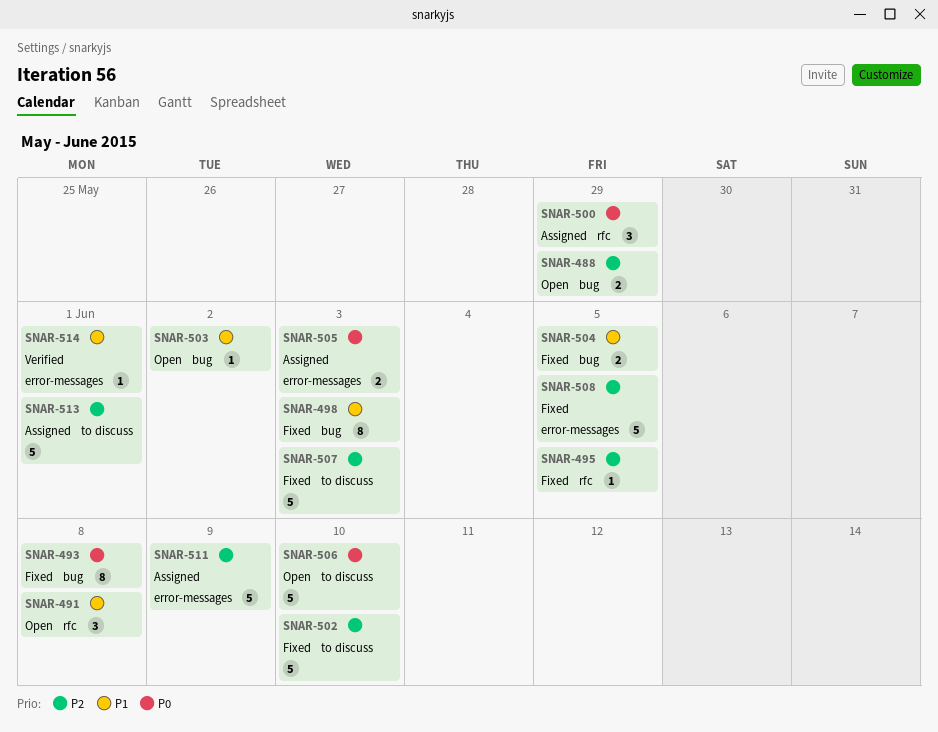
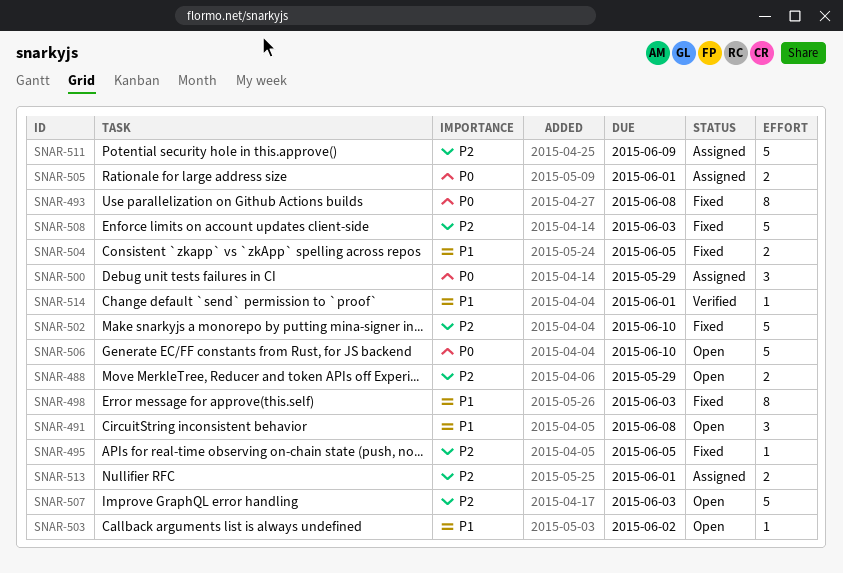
SNAR-505, due: Jun 3 -> Jun 1
SNAR-507, status: Fixed -> Open
SNAR-508, due: Jun 5 -> Jun 3
SNAR-513, estimate: 5 -> 2

